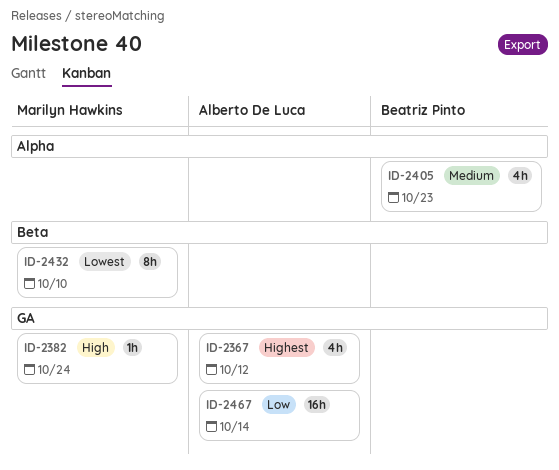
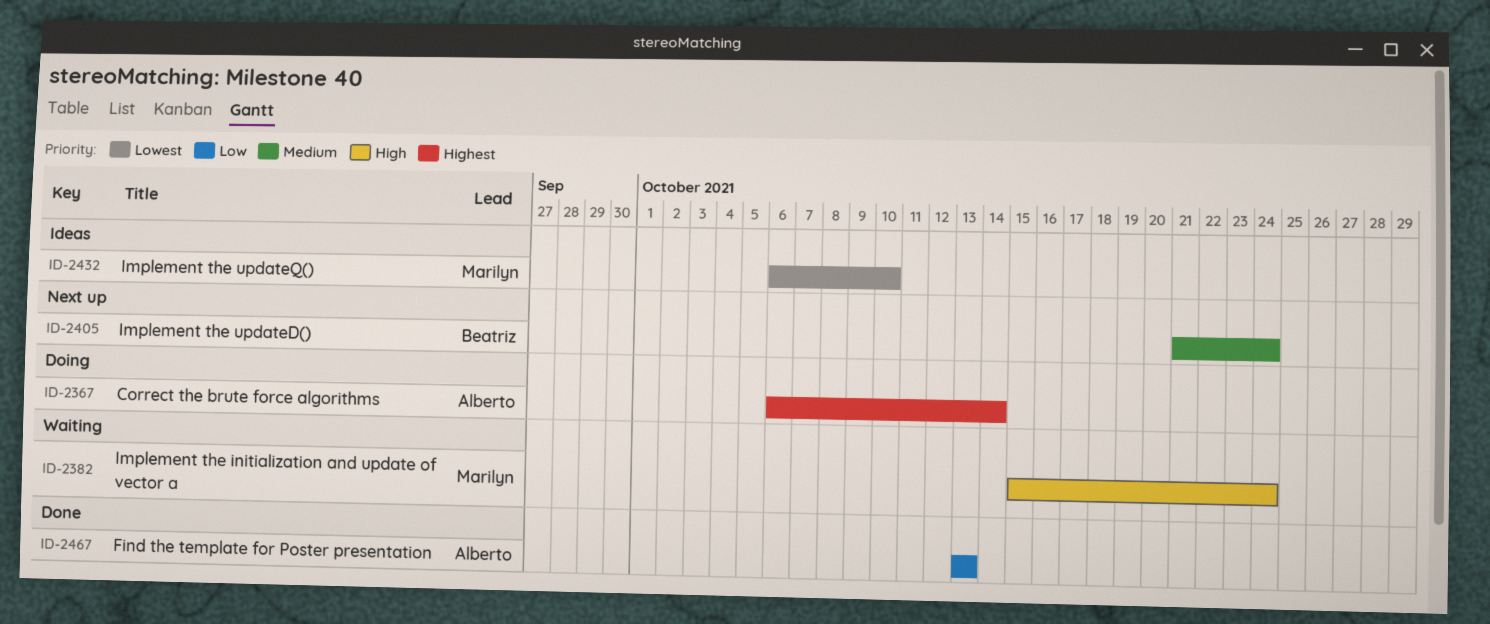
ID-2367, due: Oct 12 -> Oct 14
ID-2405, due: Oct 23 -> Oct 24
ID-2467, due: Oct 14 -> Oct 13

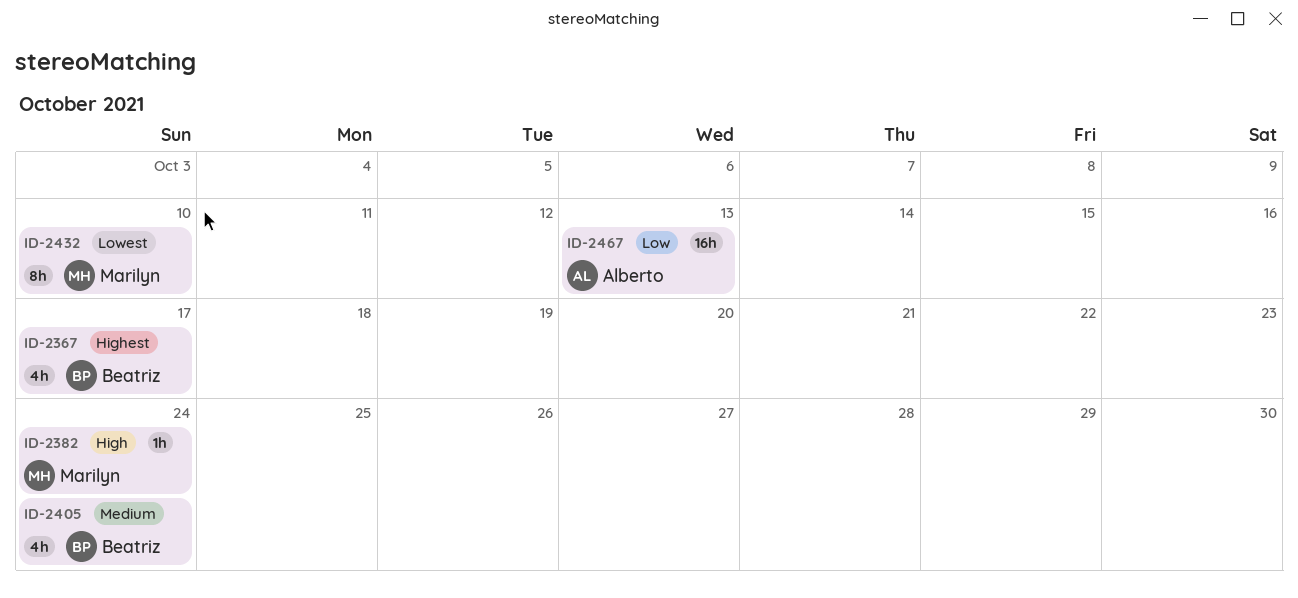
ID-2367, owner: Alberto -> Beatriz
ID-2367, due: Oct 14 -> Oct 17

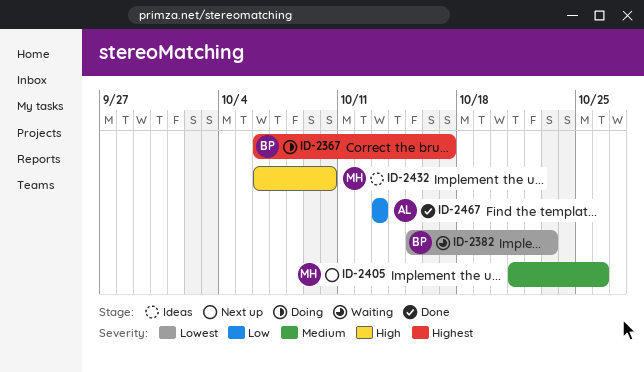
ID-2382, owner: Marilyn -> Beatriz
ID-2382, priority: High -> Lowest
ID-2382, due: Oct 24 -> Oct 23
ID-2405, owner: Beatriz -> Marilyn
ID-2405, due: Oct 24 -> Oct 26
ID-2432, priority: Lowest -> High

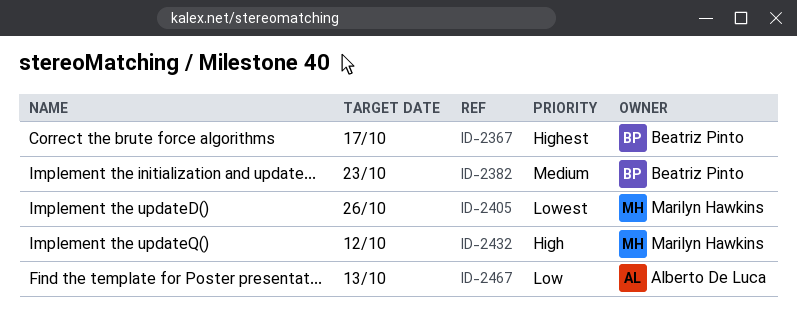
ID-2382, priority: Lowest -> Medium
ID-2405, priority: Medium -> Lowest
ID-2432, due: Oct 10 -> Oct 12

